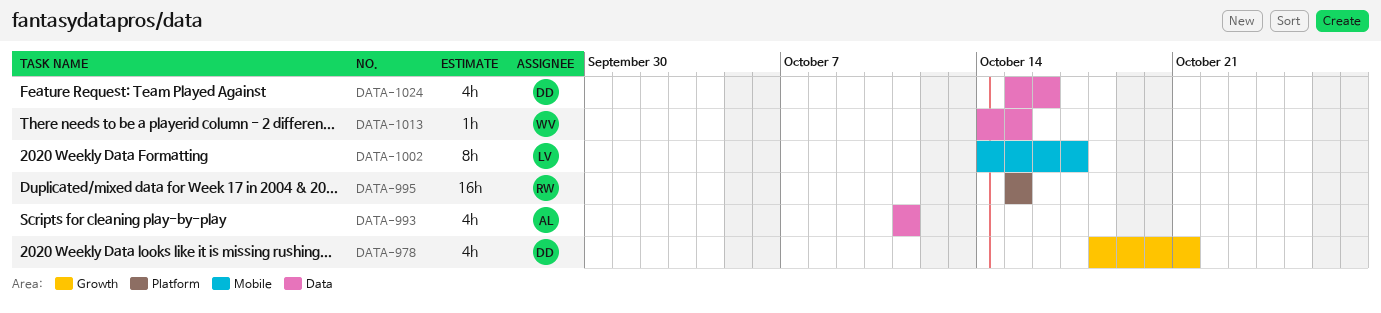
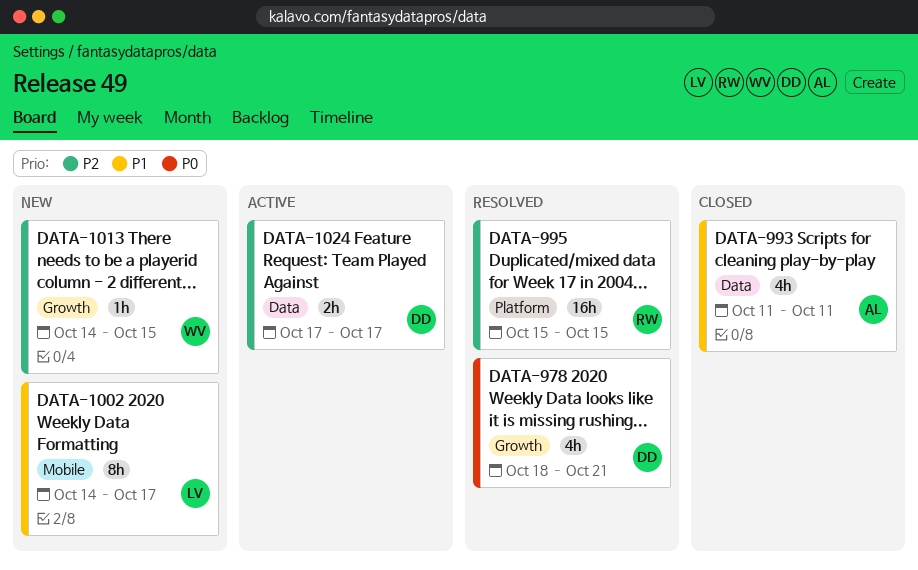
DATA-1013, label: Data -> Growth
DATA-1024, estimate: 4h -> 2h
DATA-1024, start: Oct 15 -> Oct 17
DATA-1024, due: Oct 16 -> Oct 17

